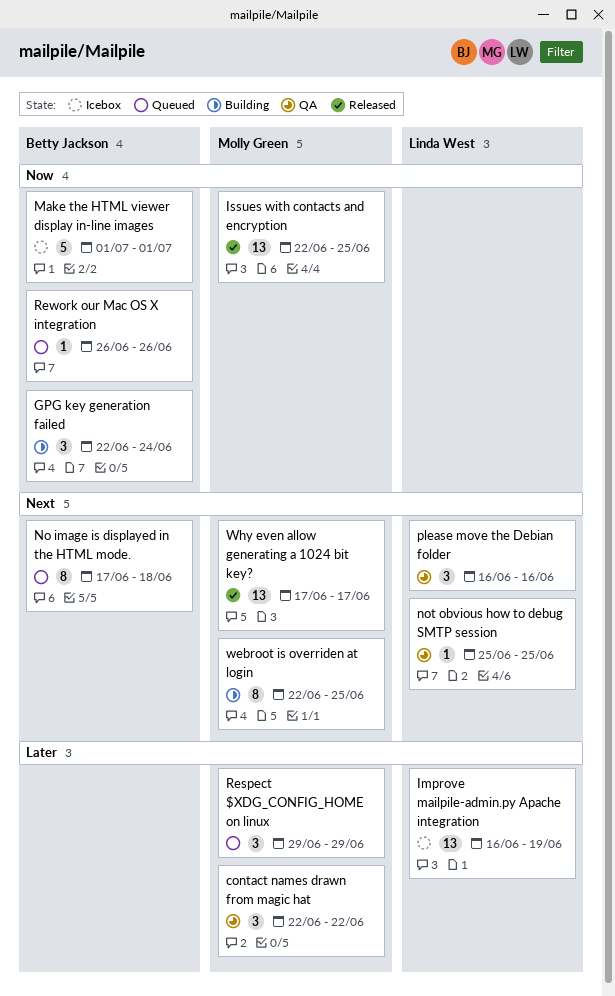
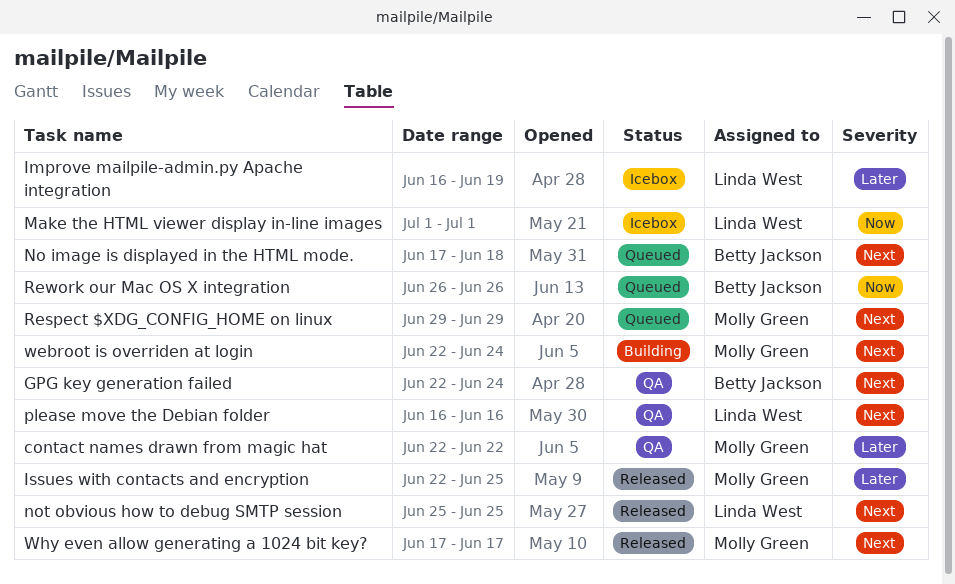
GPG key generation failed, status: Building -> QA
GPG key generation failed, priority: Now -> Next
Issues with contacts and encryption, priority: Now -> Later
Make the HTML viewer display in-line images, owner: Betty Jackson -> Linda West
not obvious how to debug SMTP session, status: QA -> Released
Respect $XDG_CONFIG_HOME on linux, priority: Later -> Next
webroot is overriden at login, due: Jun 25 -> Jun 24

